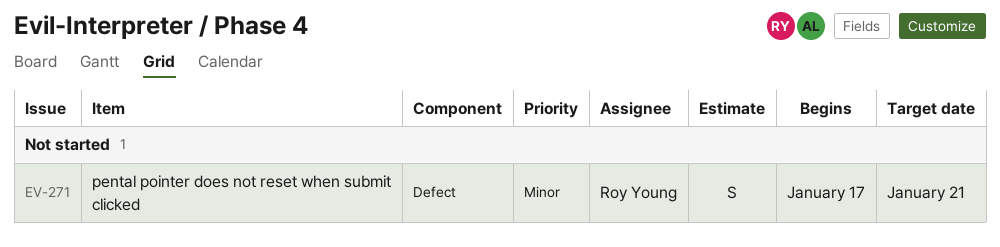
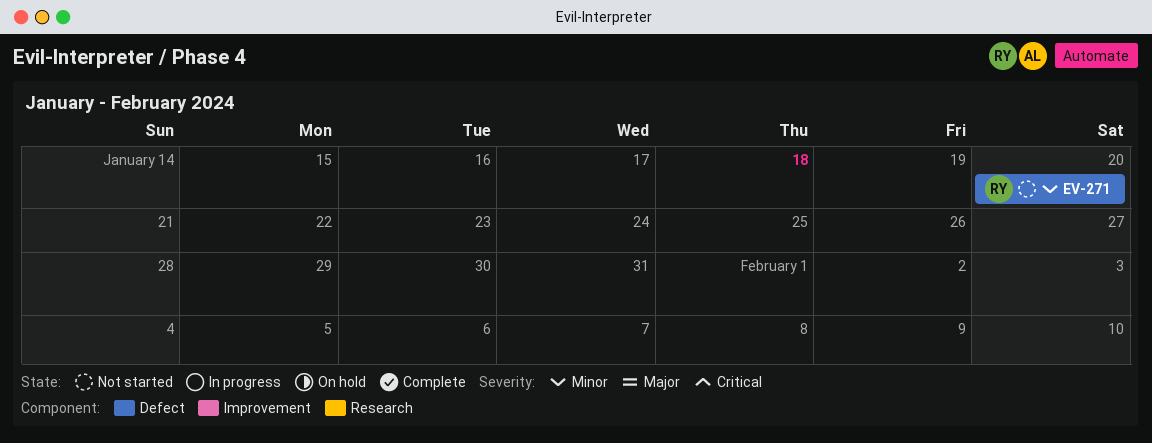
EV-271, start: Jan 17 -> Jan 20
EV-271, due: Jan 21 -> Jan 20

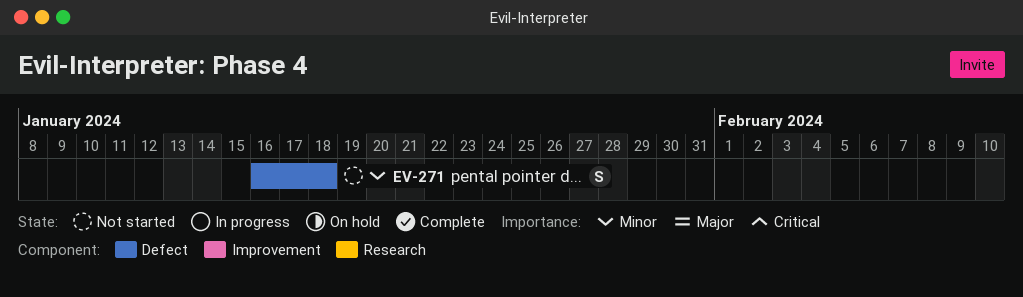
EV-271, start: Jan 20 -> Jan 16
EV-271, due: Jan 20 -> Jan 18

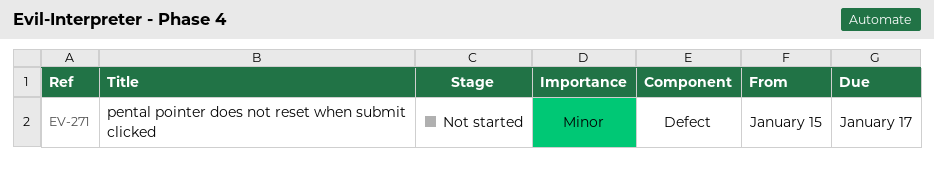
EV-271, start: Jan 16 -> Jan 15
EV-271, due: Jan 18 -> Jan 17

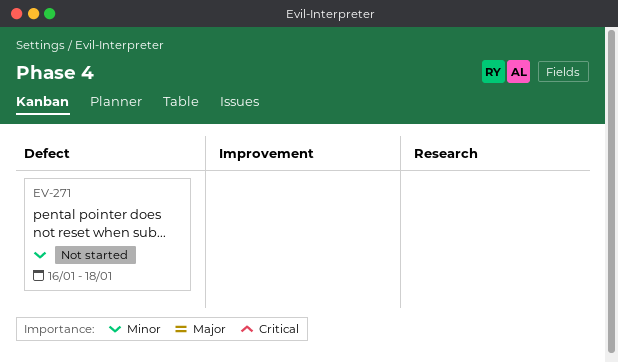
EV-271, start: Jan 15 -> Jan 16
EV-271, due: Jan 17 -> Jan 18

